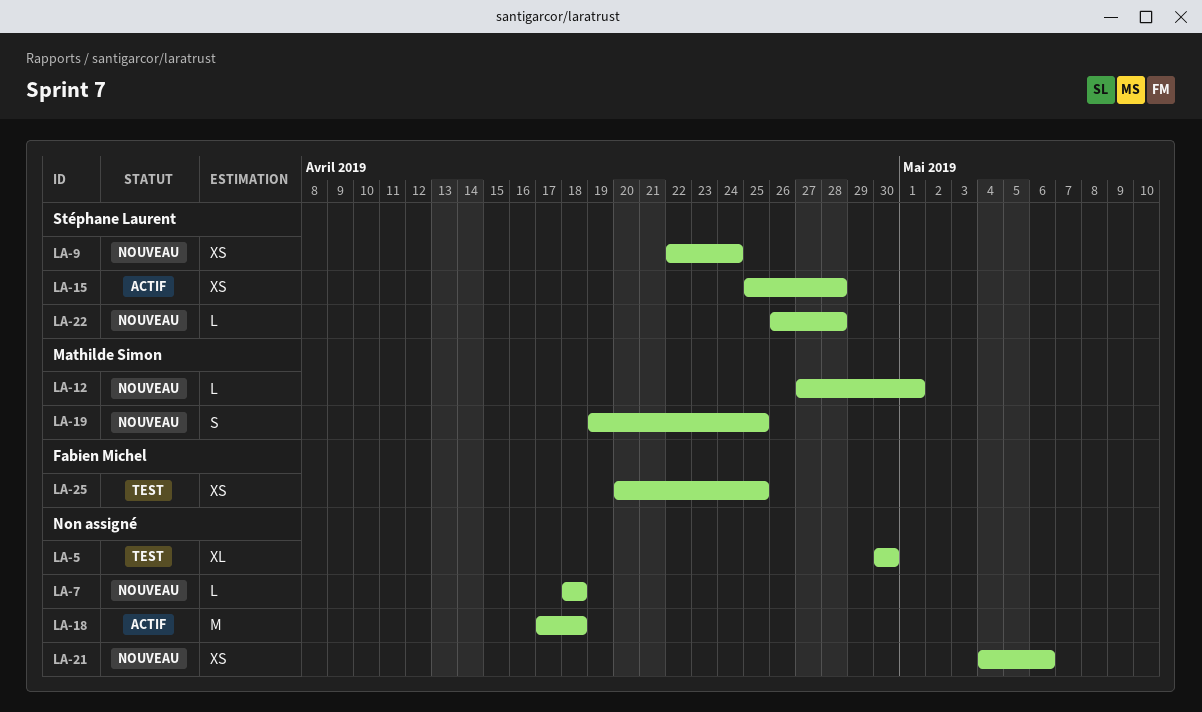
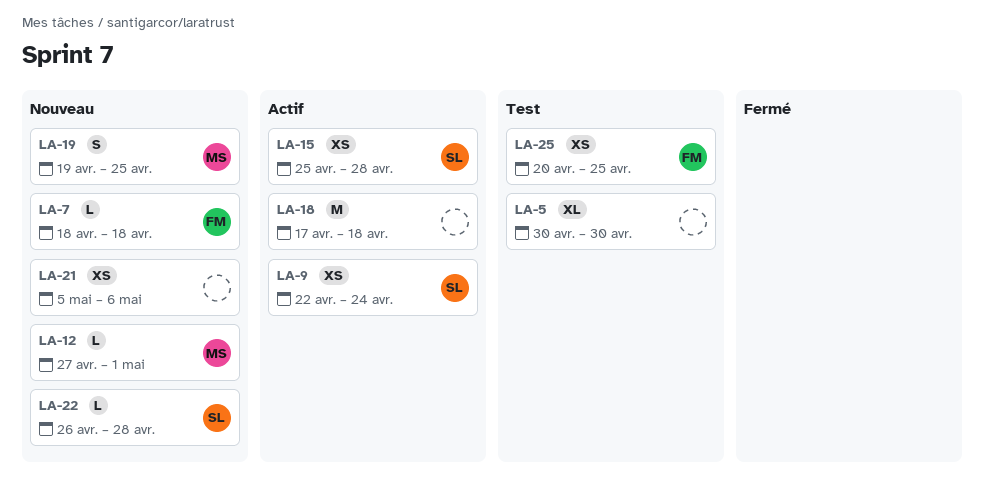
LA-7, owner: none -> Fabien Michel
LA-9, status: Nouveau -> Actif
LA-21, start: May 4 -> May 5

